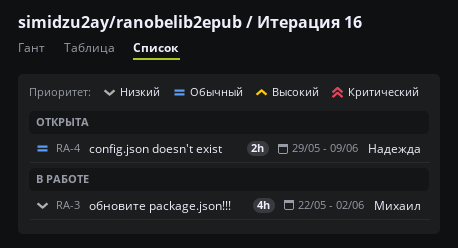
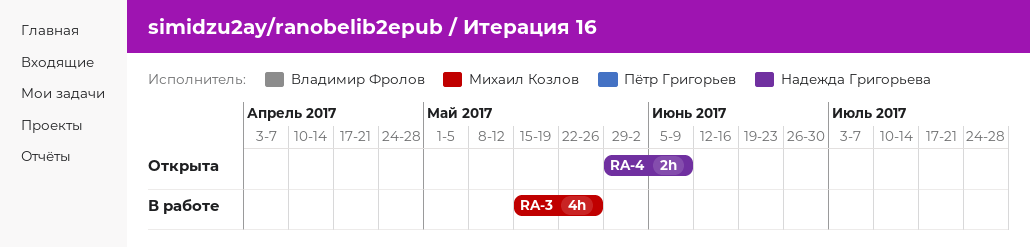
RA-3, start: May 22 -> May 15
RA-3, due: Jun 2 -> May 26

